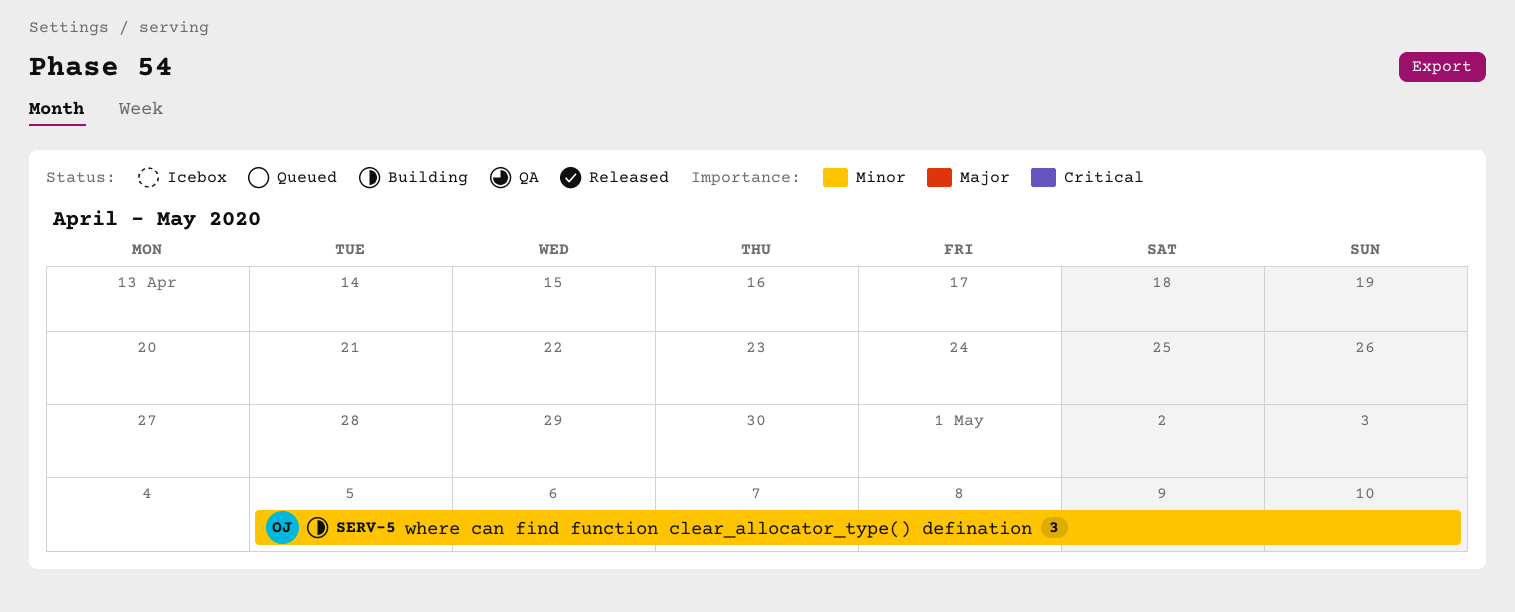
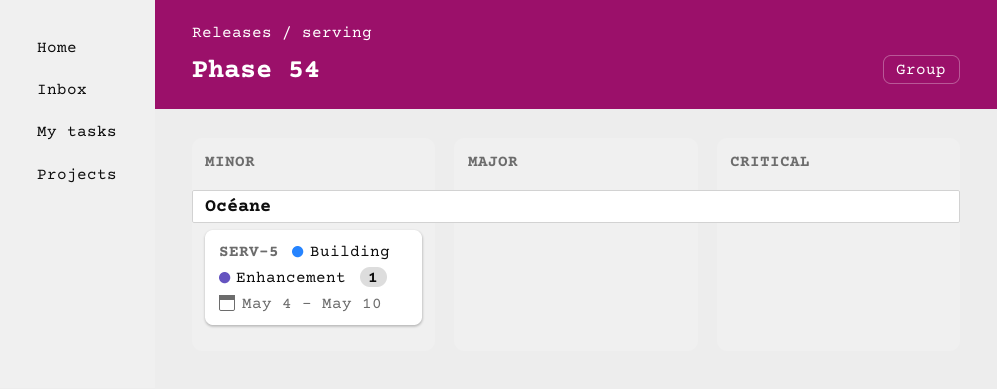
SERV-5, estimate: 3 -> 1
SERV-5, start: May 5 -> May 4

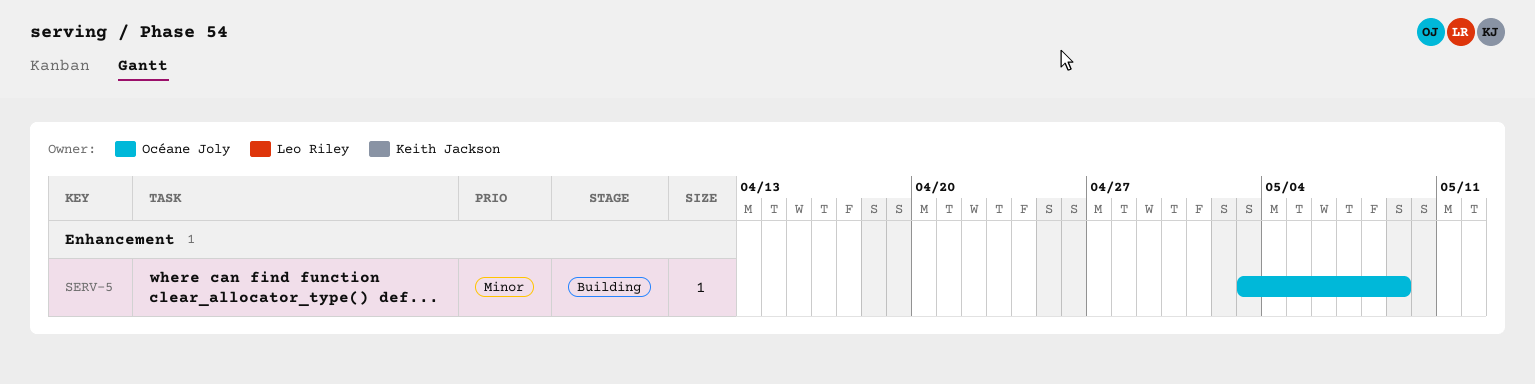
SERV-5, start: May 4 -> May 3
SERV-5, due: May 10 -> May 9

